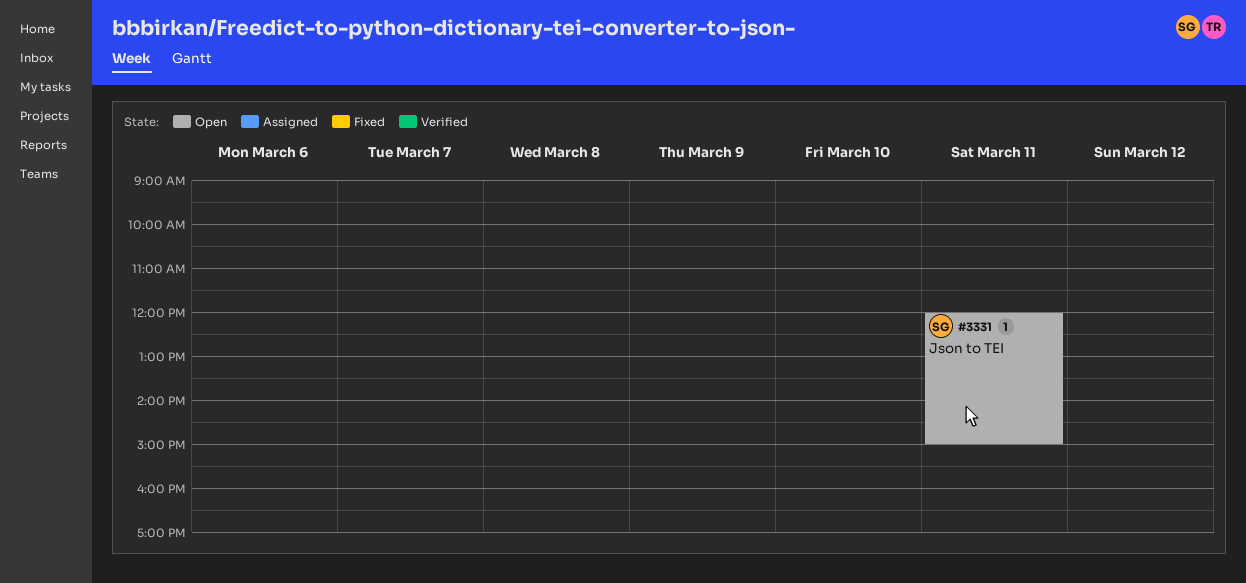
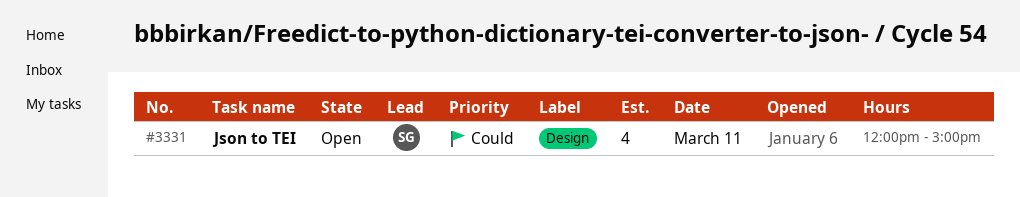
#3331, estimate: 1 -> 4

